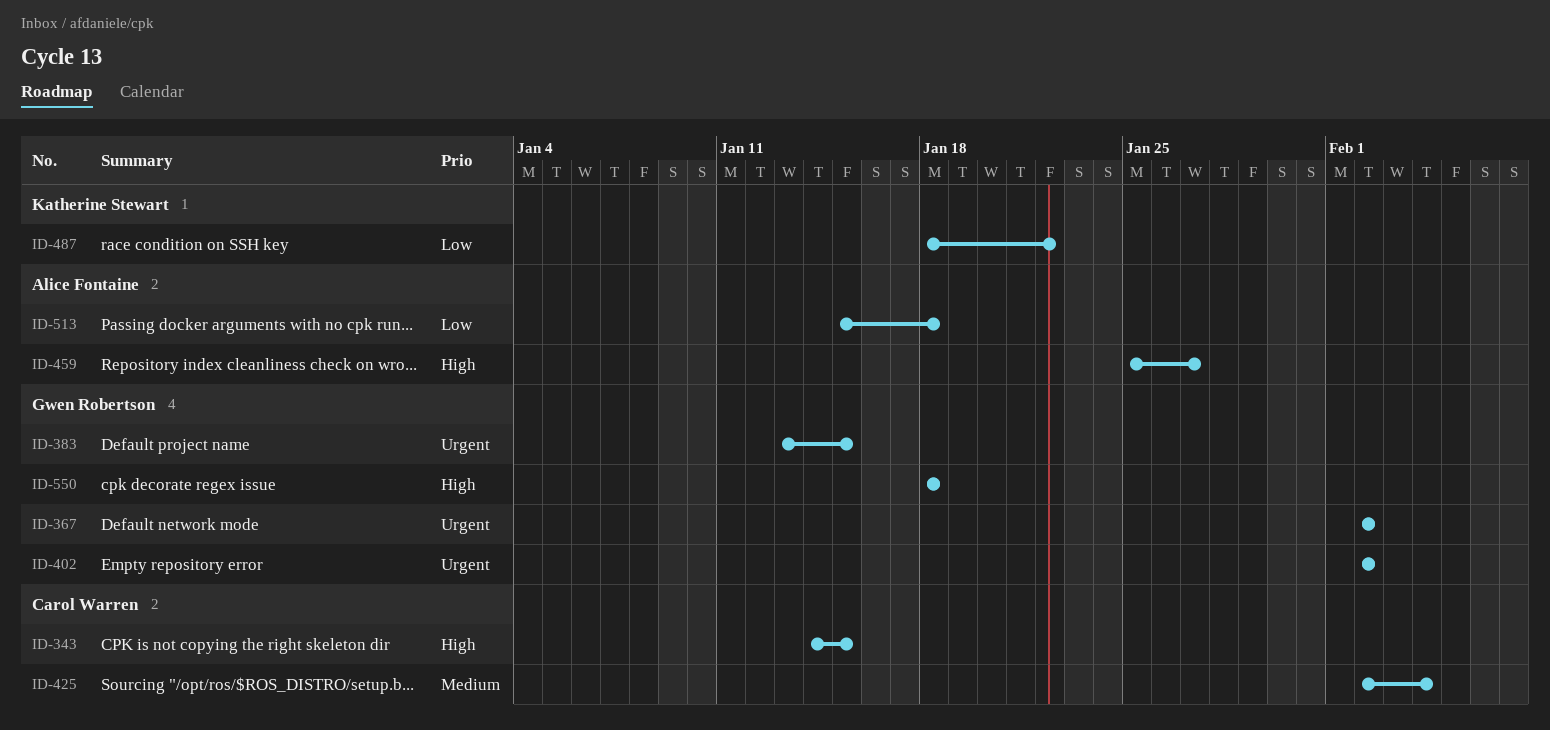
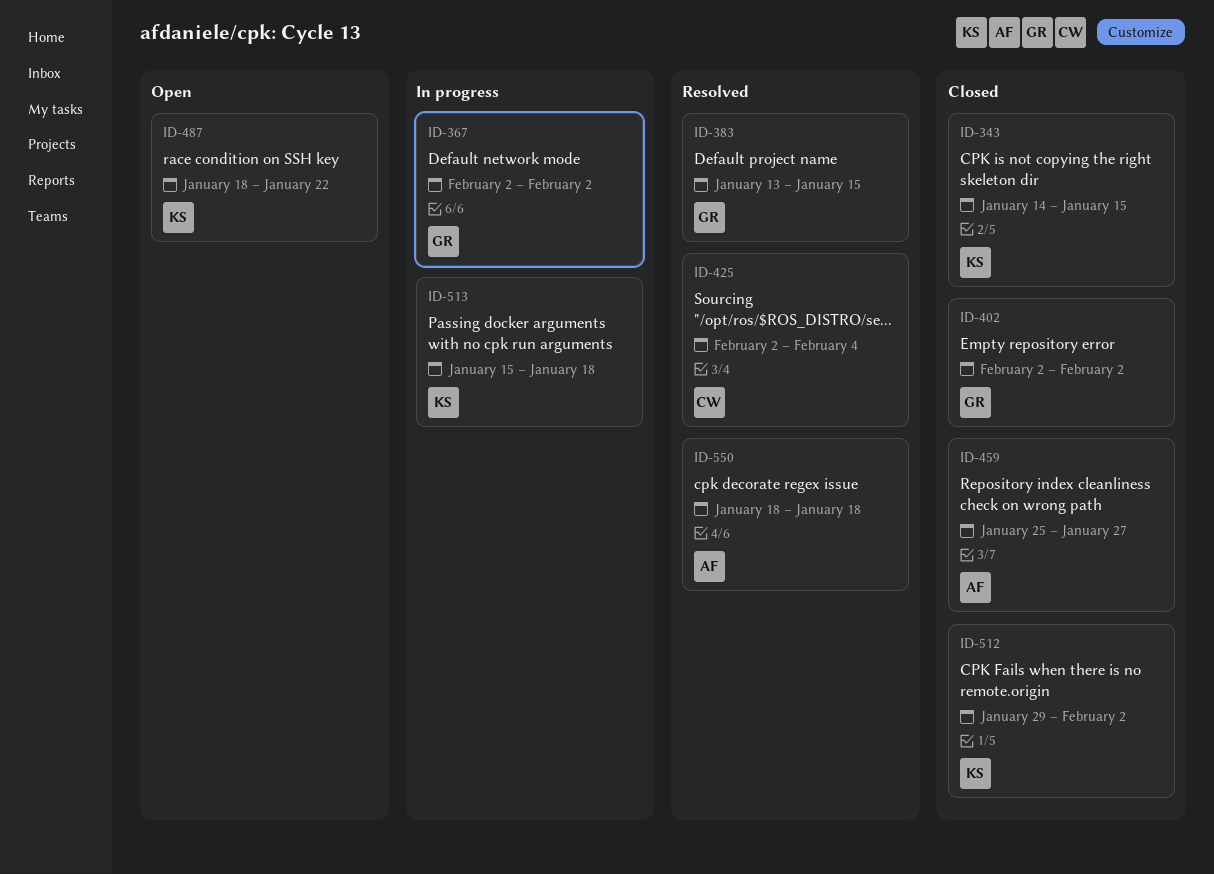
ID-343, owner: Carol Warren -> Katherine Stewart
ID-512: none -> present
ID-513, owner: Alice Fontaine -> Katherine Stewart
ID-550, owner: Gwen Robertson -> Alice Fontaine

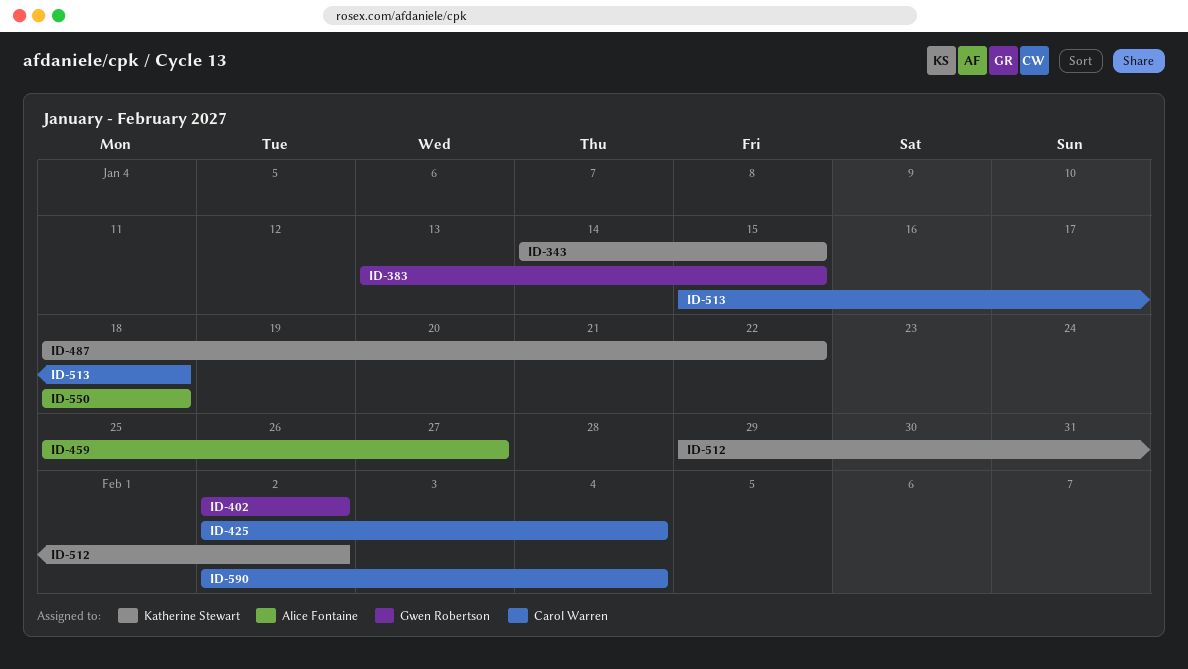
ID-367: present -> none
ID-513, owner: Katherine Stewart -> Carol Warren
ID-590: none -> present

